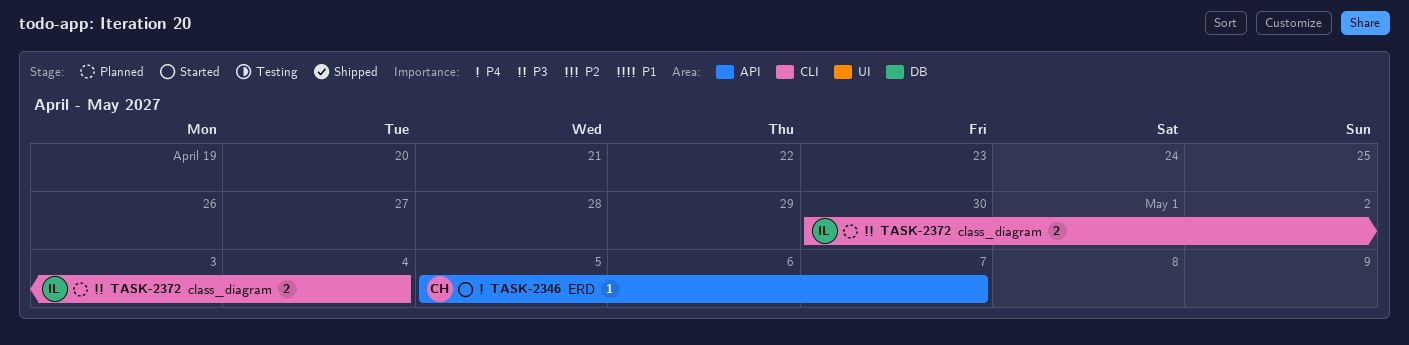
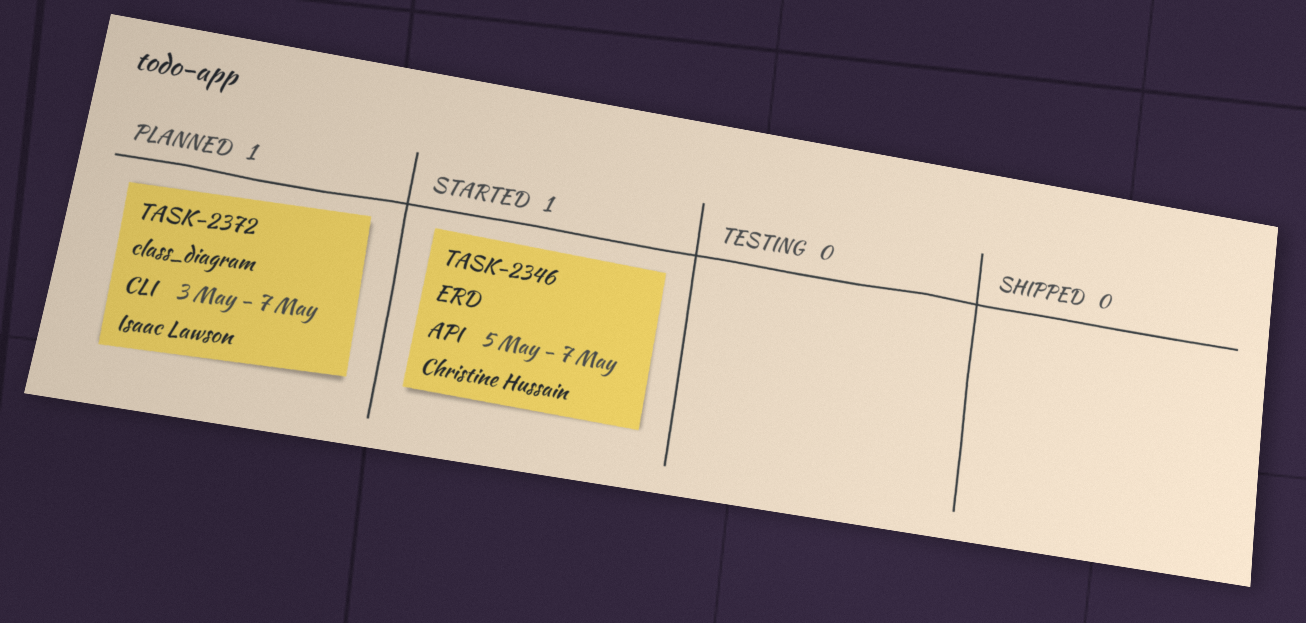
TASK-2372, start: Apr 30 -> May 3
TASK-2372, due: May 4 -> May 7

